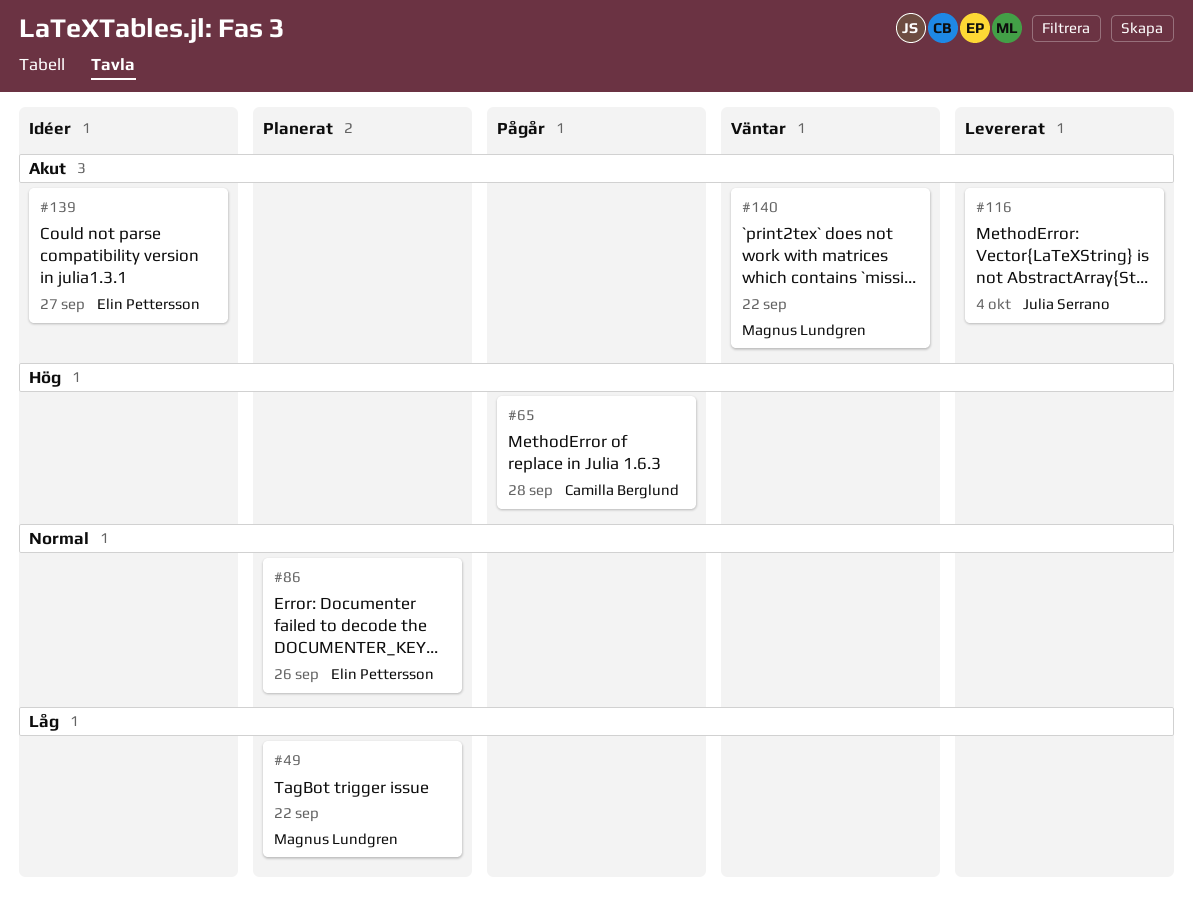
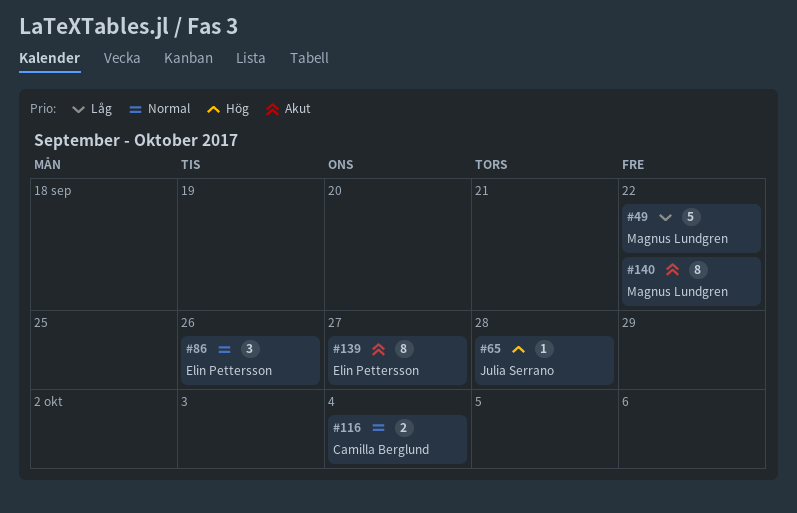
#65, owner: Camilla Berglund -> Julia Serrano
#116, owner: Julia Serrano -> Camilla Berglund
#116, priority: Akut -> Normal

